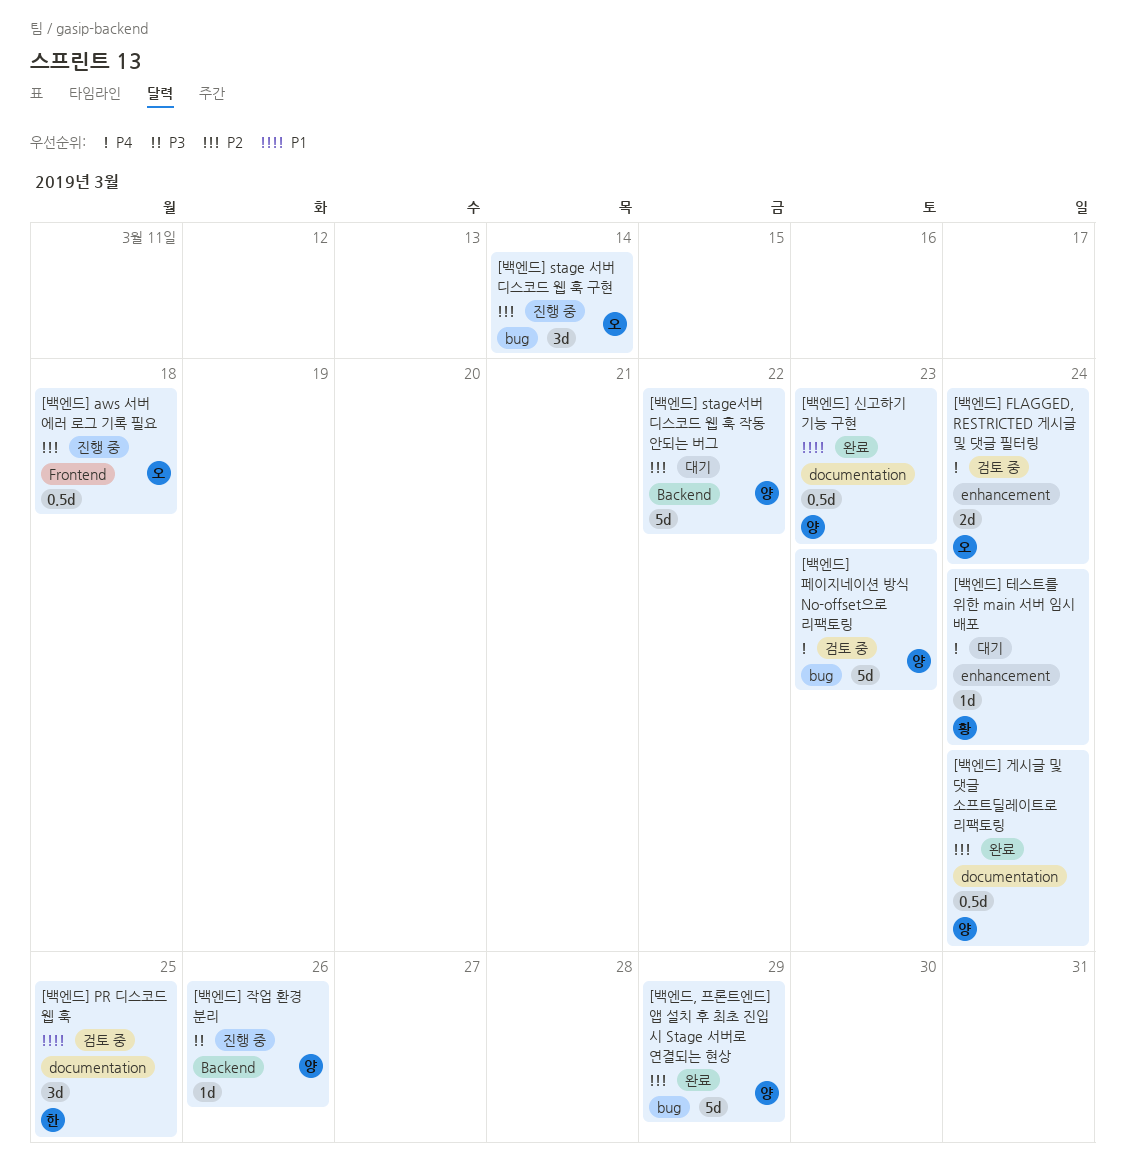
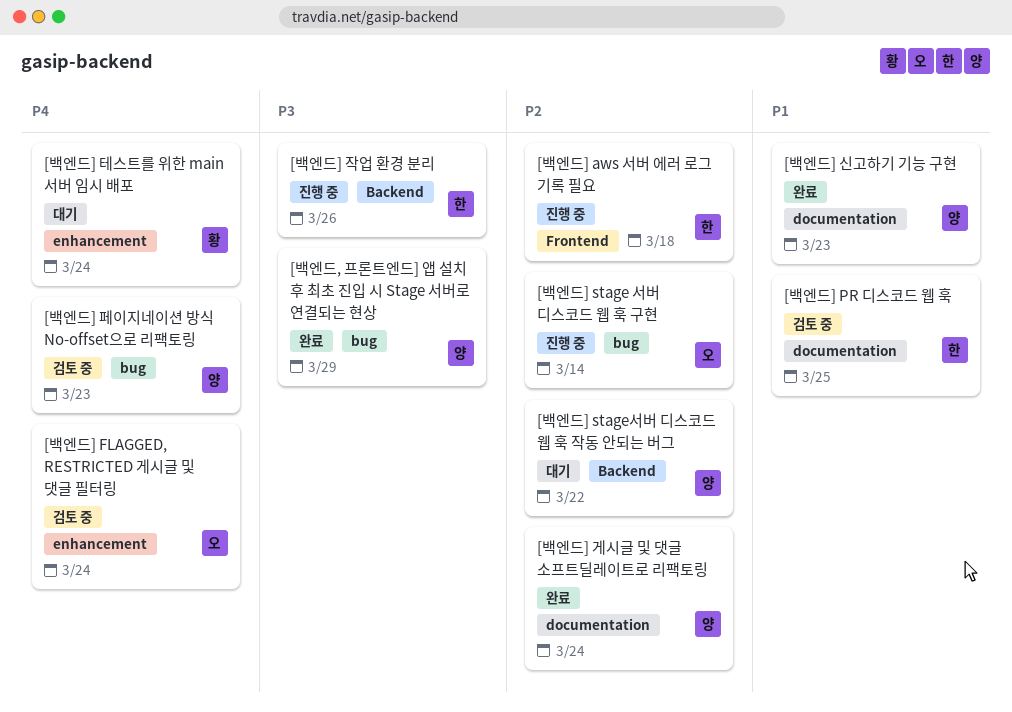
[백엔드, 프론트엔드] 앱 설치 후 최초 진입 시 Stage 서버로 연결되는 현상, priority: P2 -> P3
[백엔드] aws 서버 에러 로그 기록 필요, owner: 오 -> 한
[백엔드] 작업 환경 분리, owner: 양 -> 한

